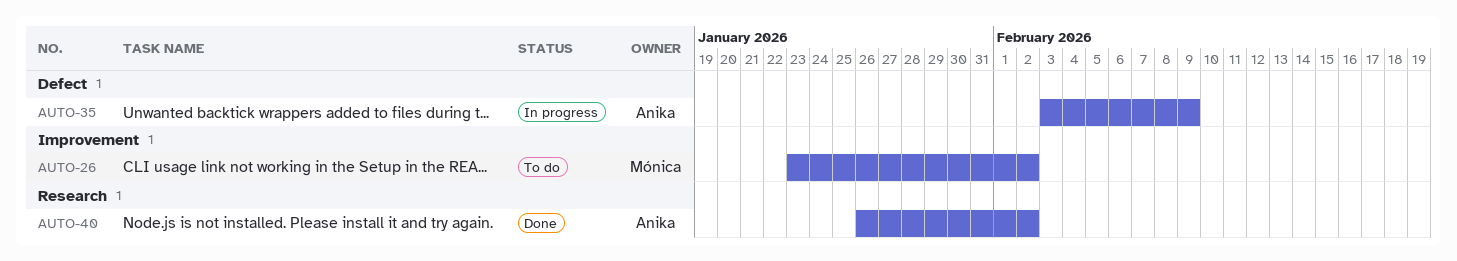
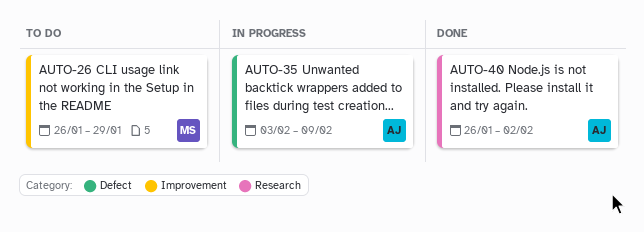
AUTO-26, start: Jan 23 -> Jan 26
AUTO-26, due: Feb 2 -> Jan 29

